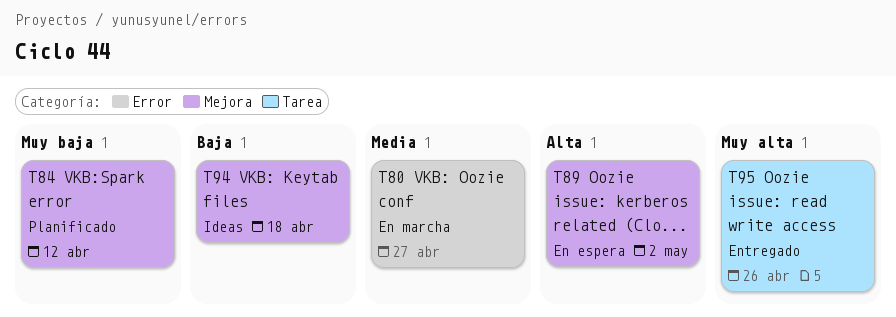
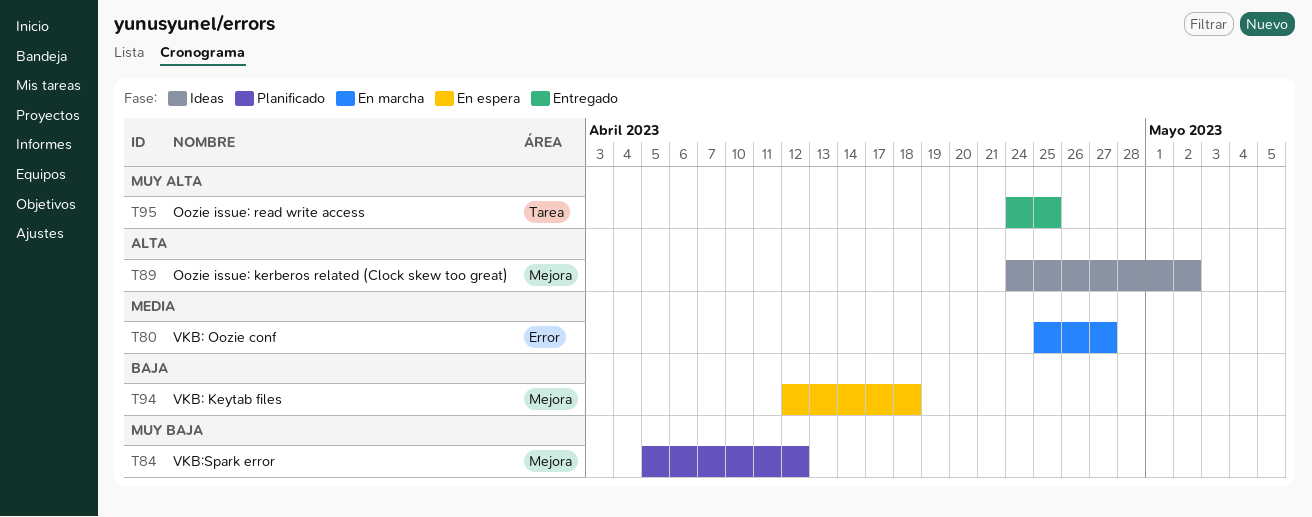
T89, status: En espera -> Ideas
T94, status: Ideas -> En espera
T95, due: Apr 26 -> Apr 25

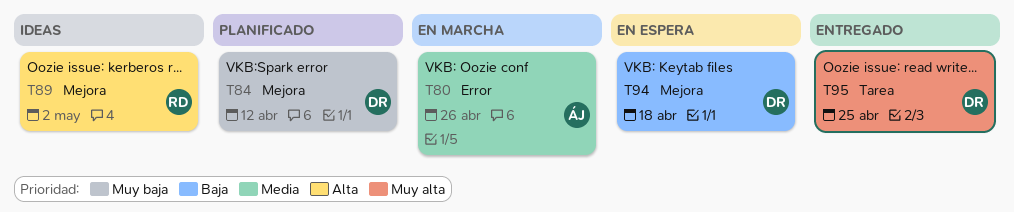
T80, due: Apr 27 -> Apr 26

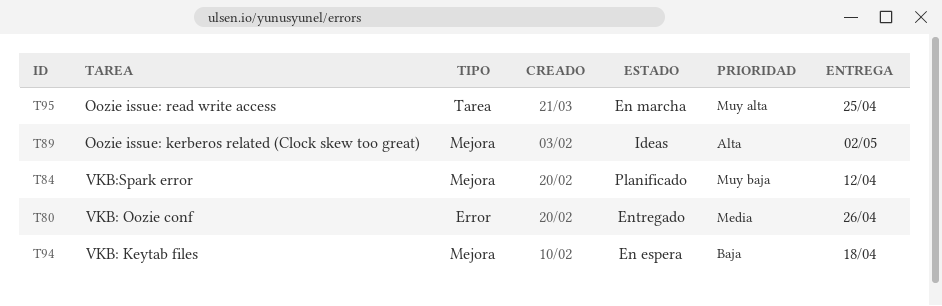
T80, status: En marcha -> Entregado
T95, status: Entregado -> En marcha

